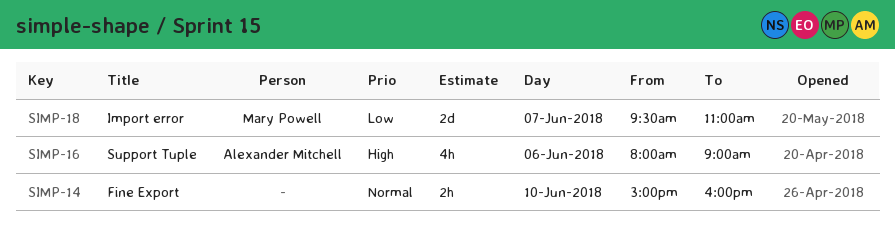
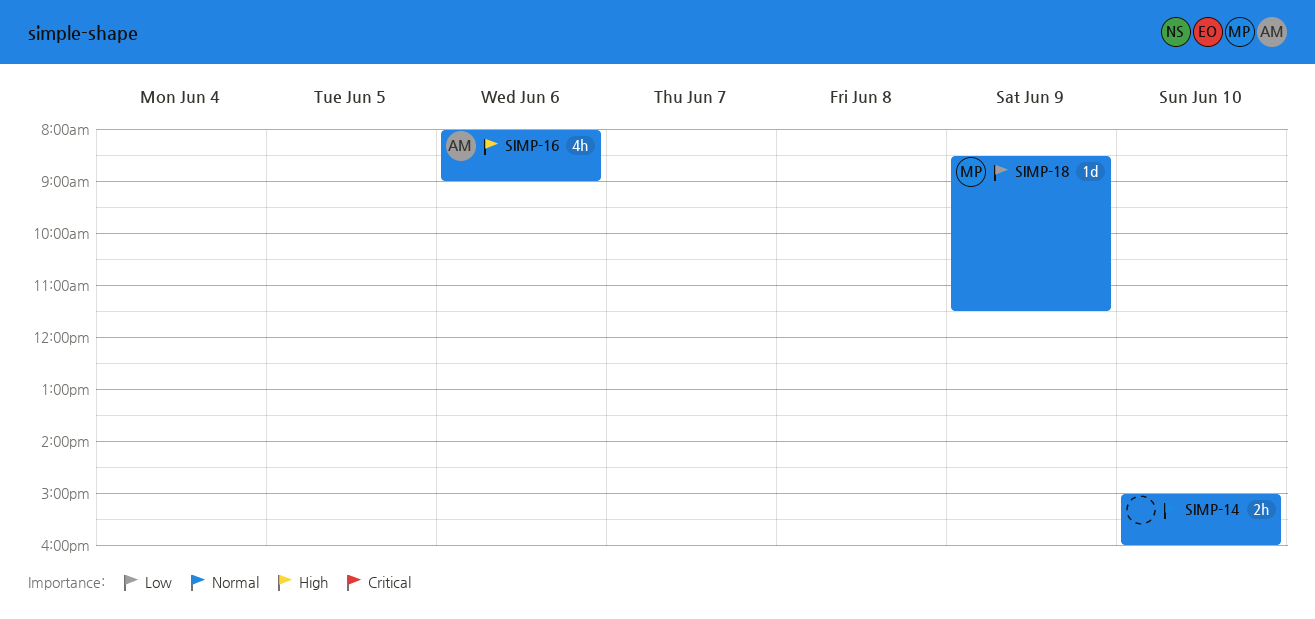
SIMP-18, estimate: 2d -> 1d
SIMP-18, day: Jun 7 -> Jun 9
SIMP-18, begins: 09:30 -> 08:30
SIMP-18, ends: 11:00 -> 11:30

